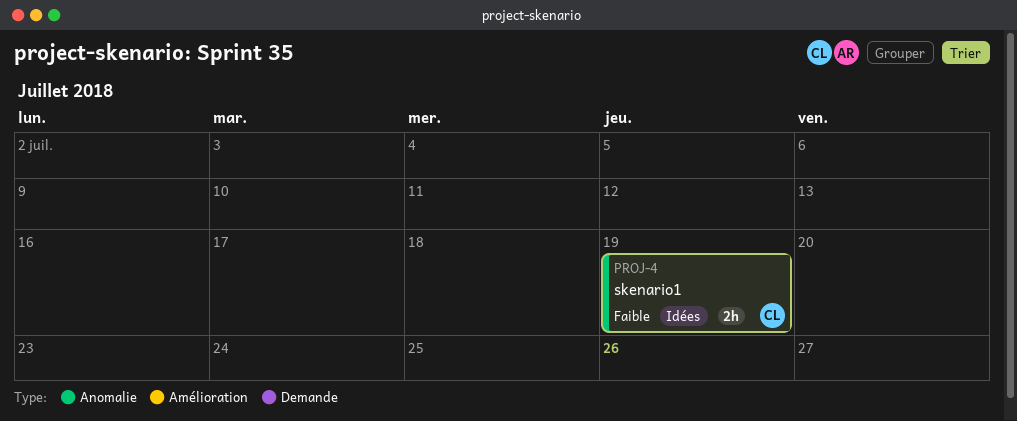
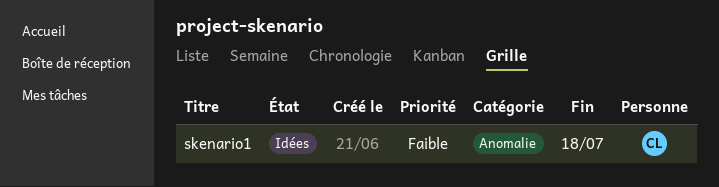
skenario1, due: Jul 19 -> Jul 18

